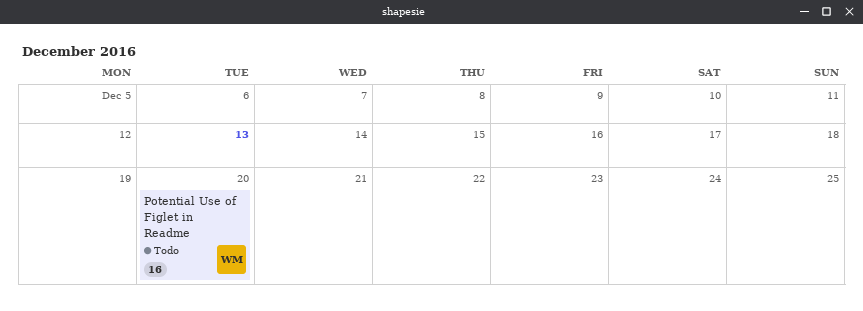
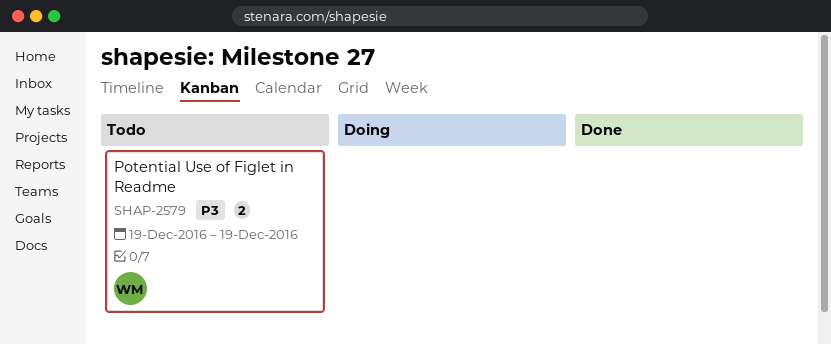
Potential Use of Figlet in Readme, estimate: 16 -> 2
Potential Use of Figlet in Readme, due: Dec 20 -> Dec 19

